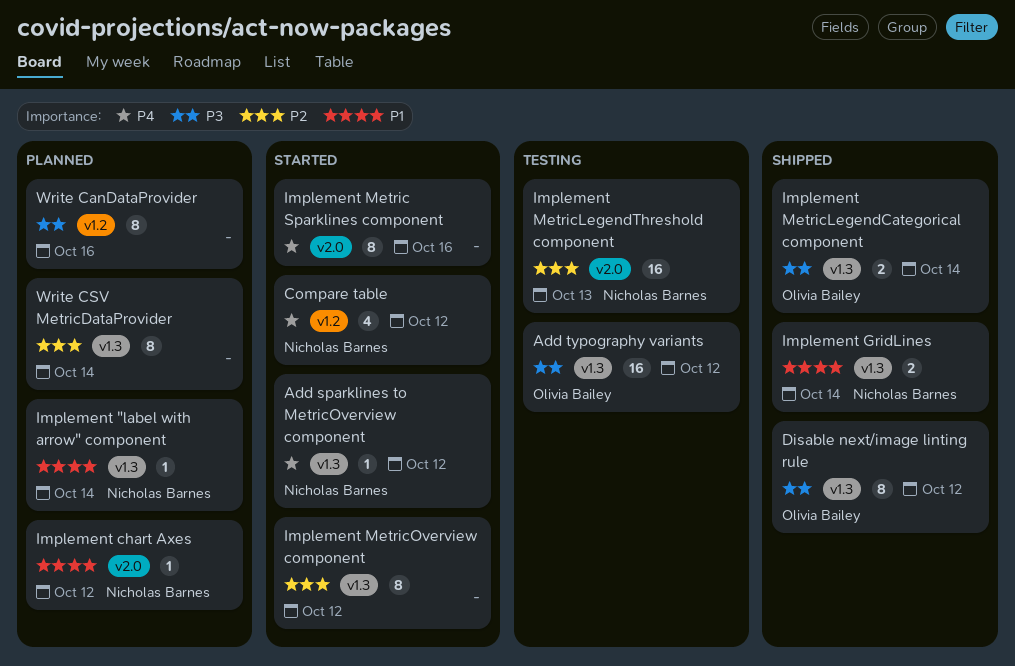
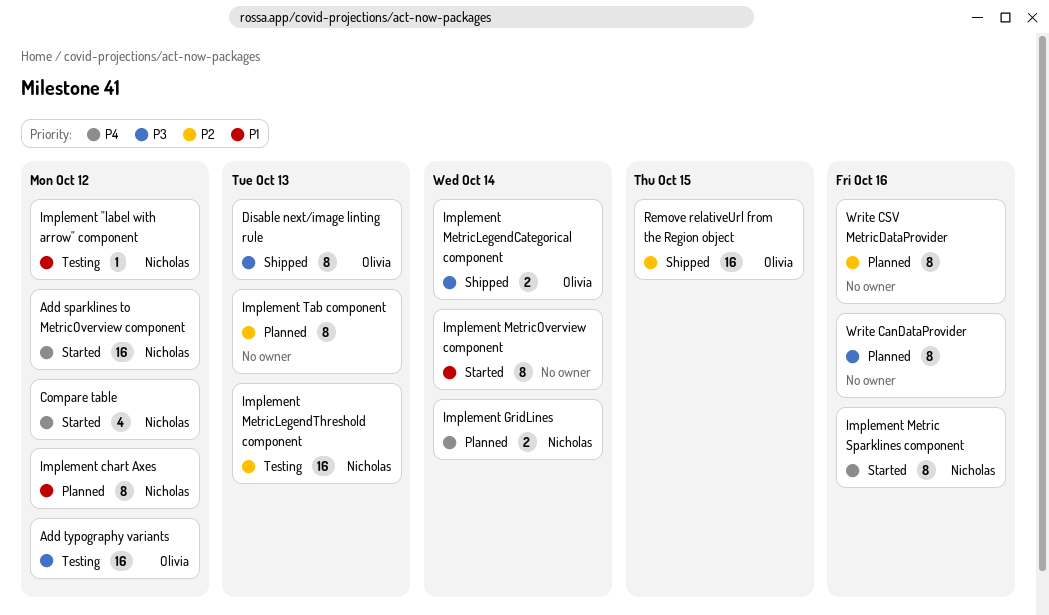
Add sparklines to MetricOverview component, estimate: 1 -> 16
Disable next/image linting rule, due: Oct 12 -> Oct 13
Implement "label with arrow" component, status: Planned -> Testing
Implement "label with arrow" component, due: Oct 14 -> Oct 12
Implement chart Axes, estimate: 1 -> 8
Implement GridLines, status: Shipped -> Planned
Implement GridLines, priority: P1 -> P4
Implement Metric Sparklines component, owner: none -> Nicholas Barnes
Implement MetricOverview component, priority: P2 -> P1
Implement MetricOverview component, due: Oct 12 -> Oct 14
Implement Tab component: none -> present
Remove relativeUrl from the Region object: none -> present
Write CSV MetricDataProvider, due: Oct 14 -> Oct 16

